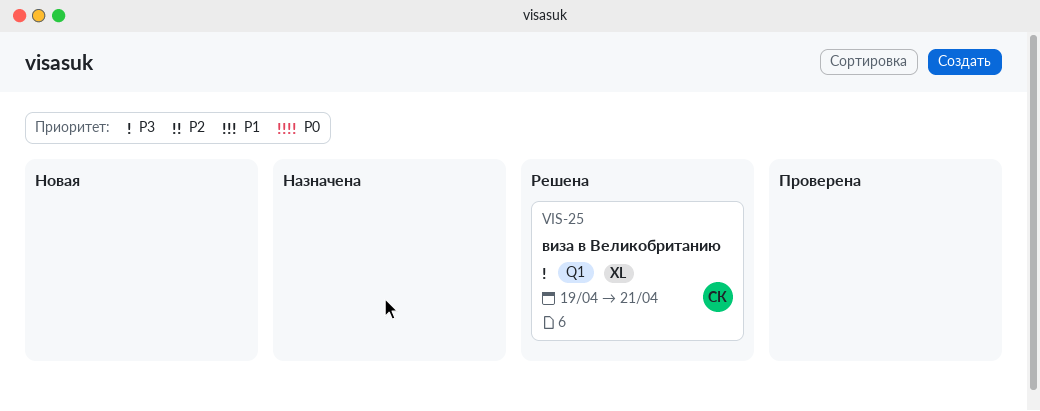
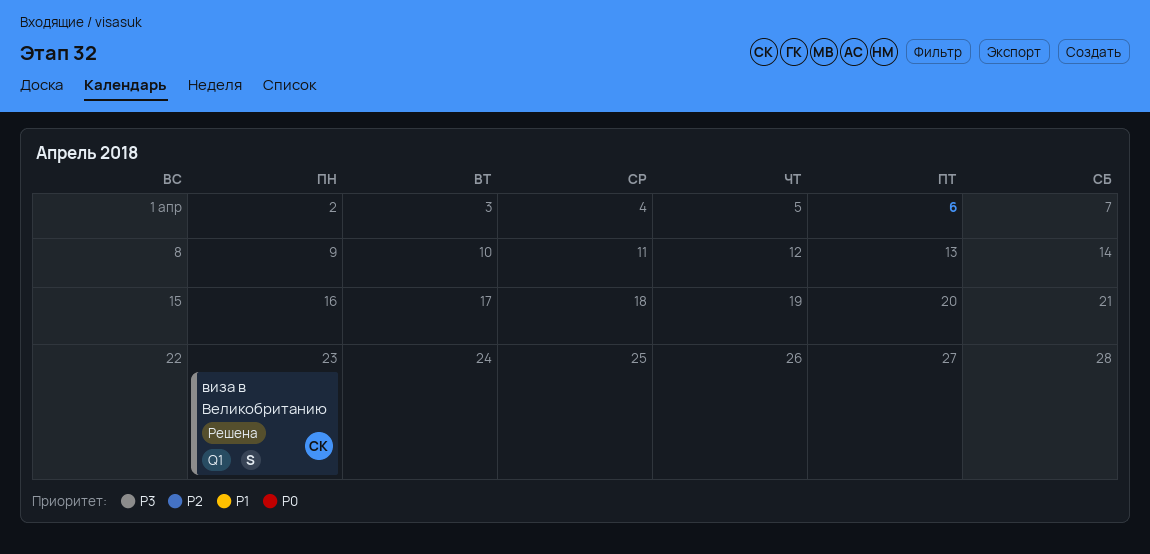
виза в Великобританию, estimate: XL -> S
виза в Великобританию, due: Apr 21 -> Apr 23

